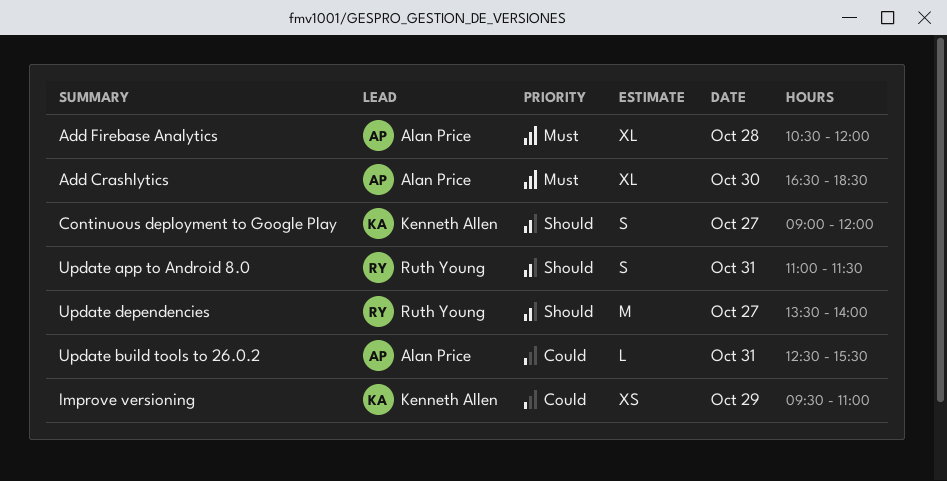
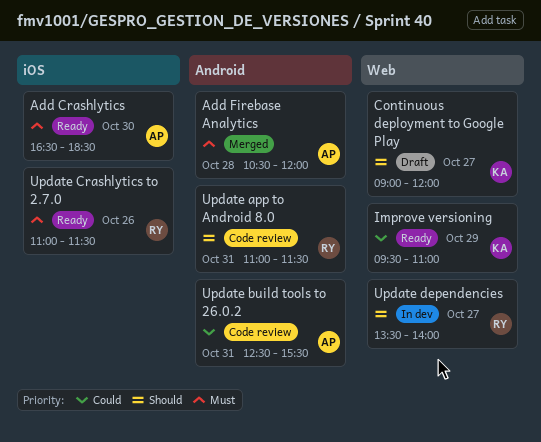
Update Crashlytics to 2.7.0: none -> present

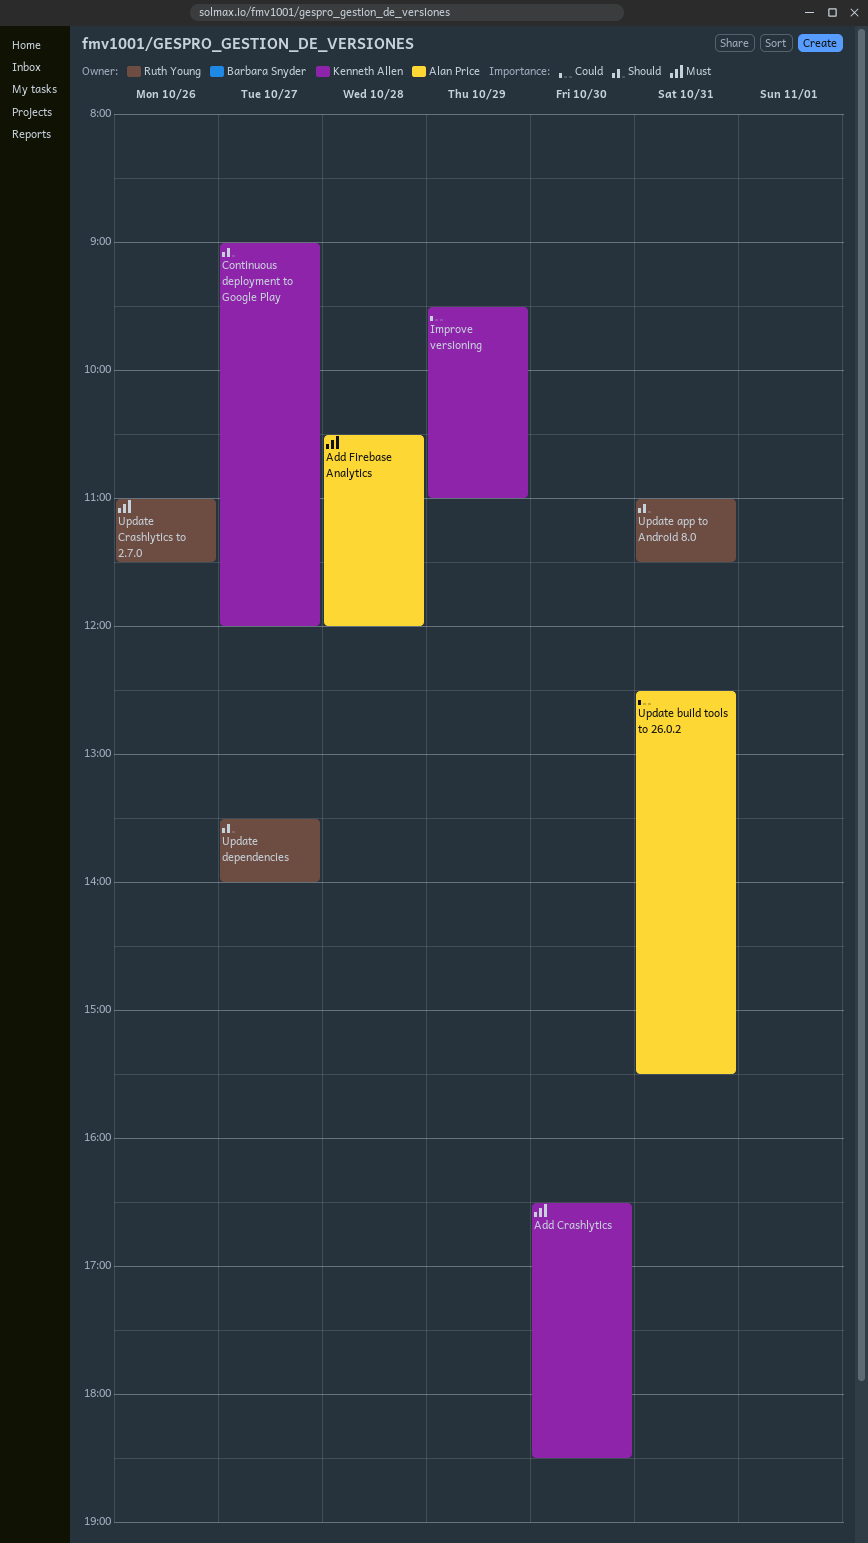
Add Crashlytics, owner: Alan Price -> Kenneth Allen

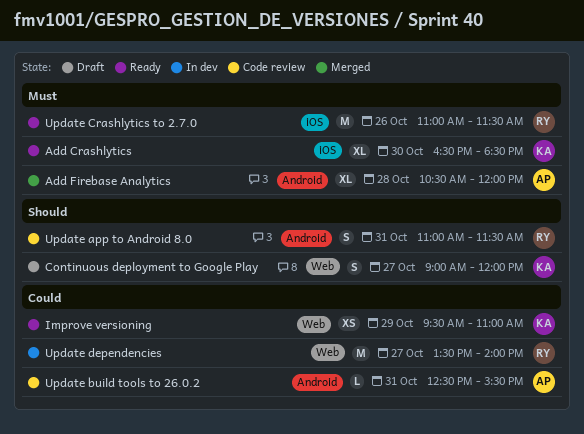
Update dependencies, priority: Should -> Could

